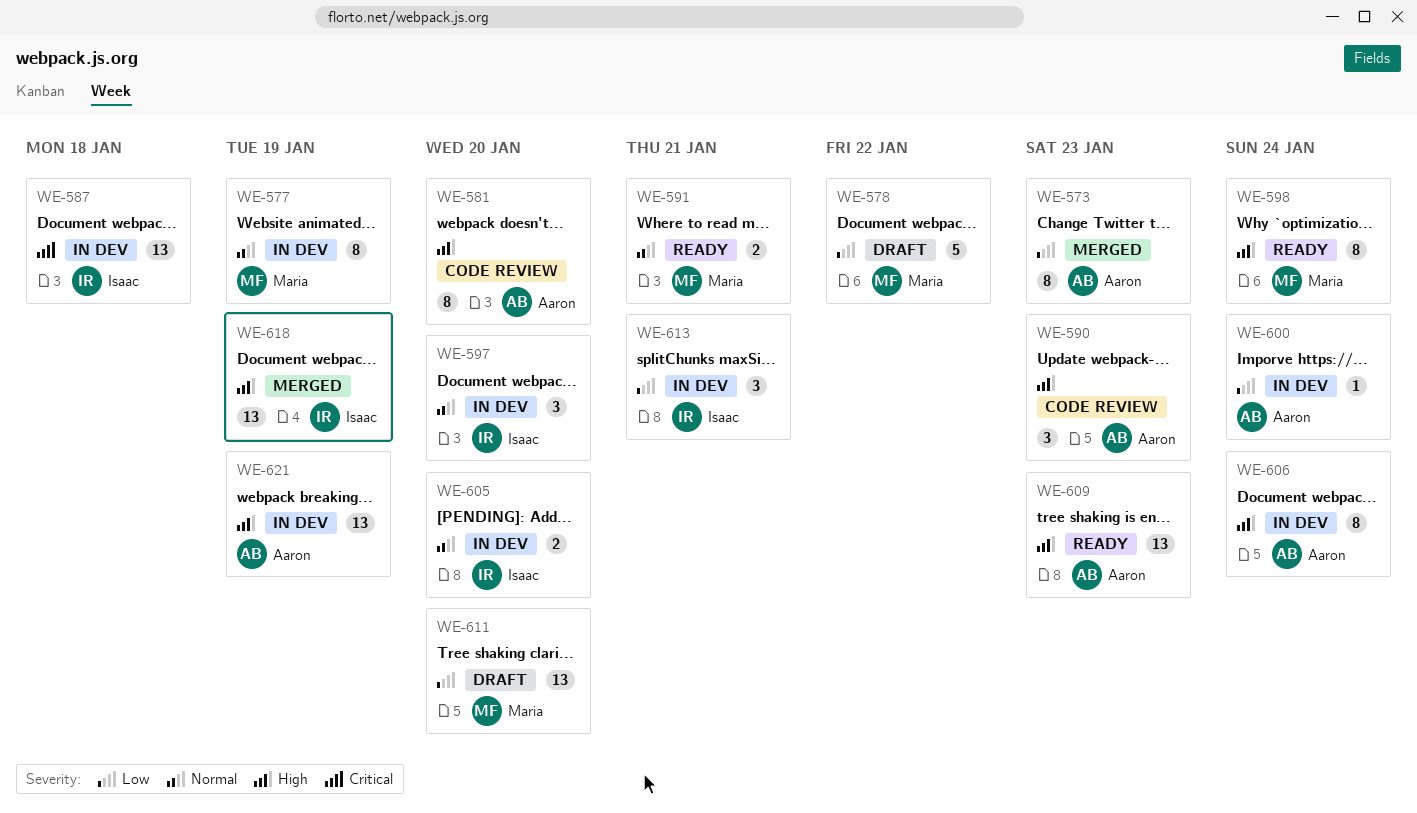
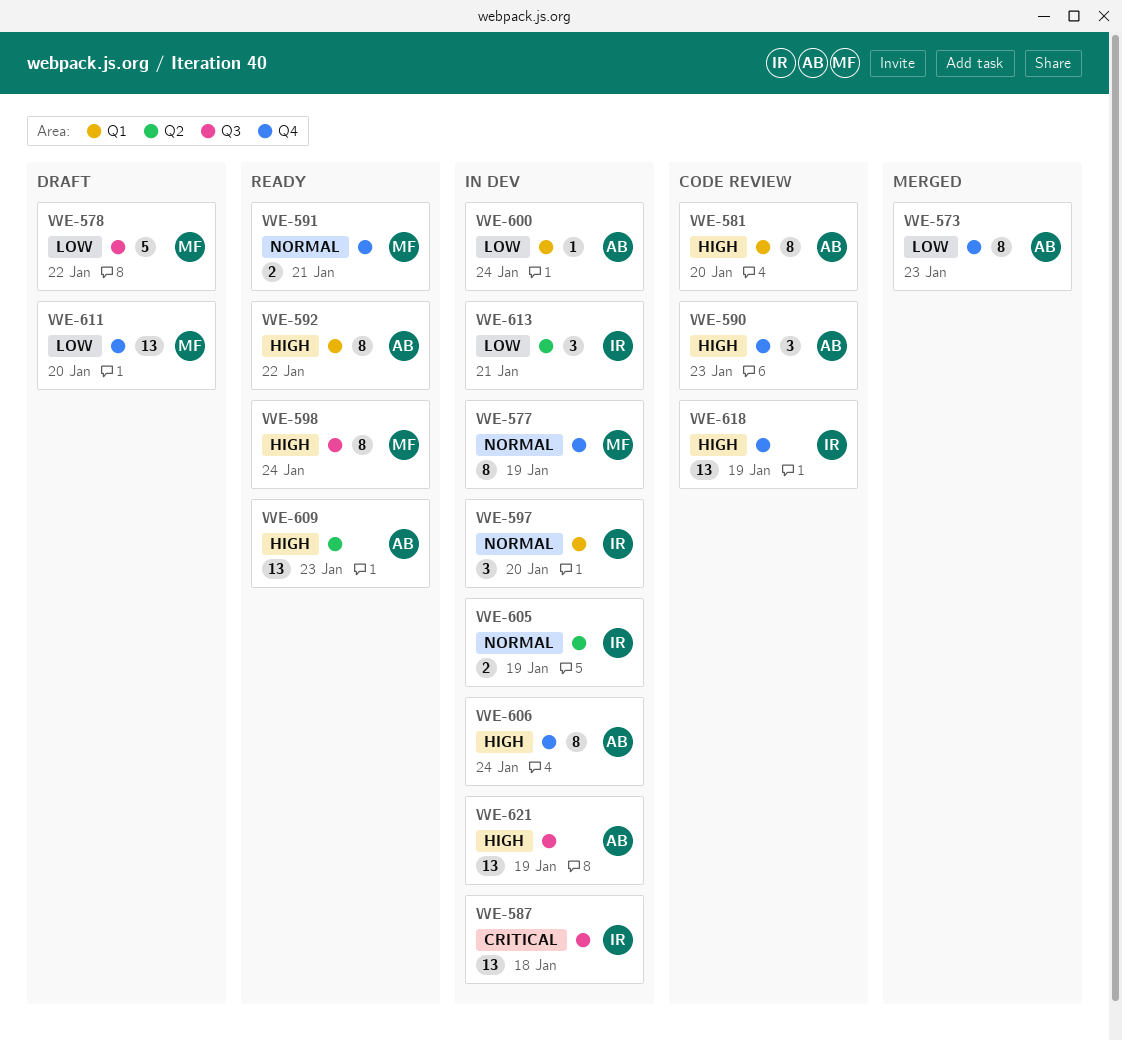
WE-592: none -> present
WE-605, due: Jan 20 -> Jan 19
WE-618, status: Merged -> Code review

